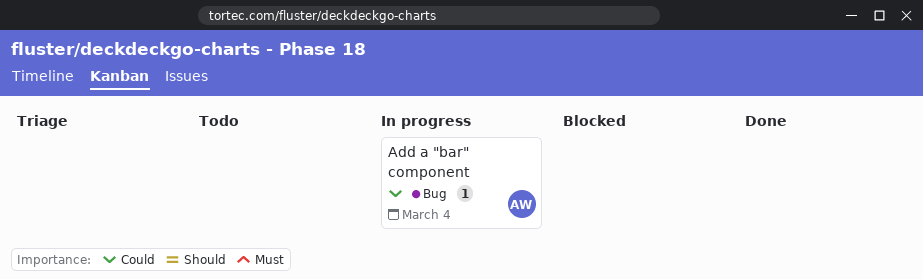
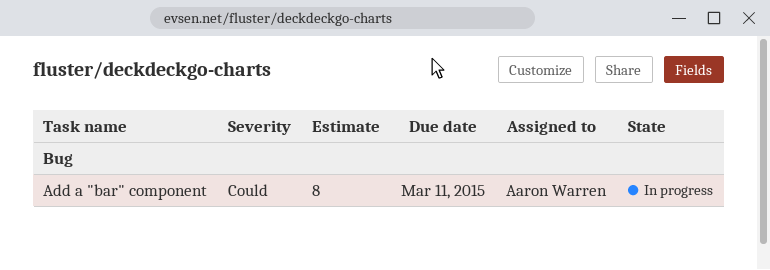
Add a "bar" component, estimate: 1 -> 8
Add a "bar" component, due: Mar 4 -> Mar 11

